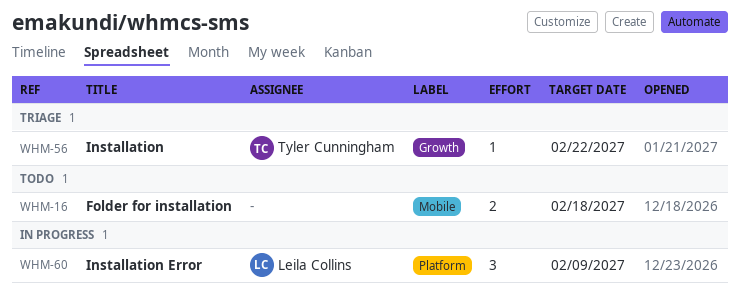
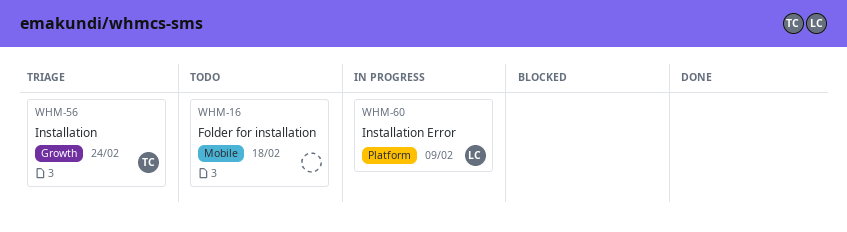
WHM-56, due: Feb 22 -> Feb 24

